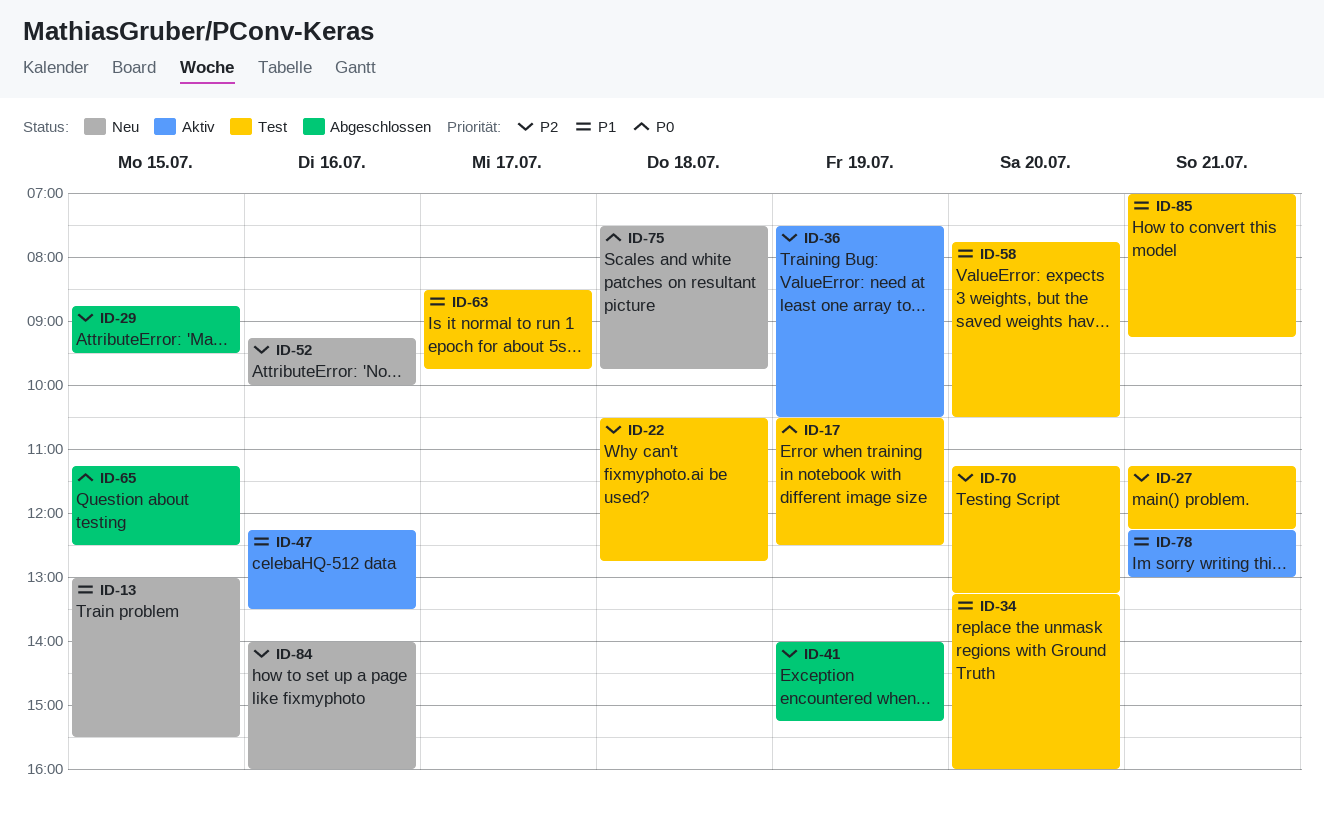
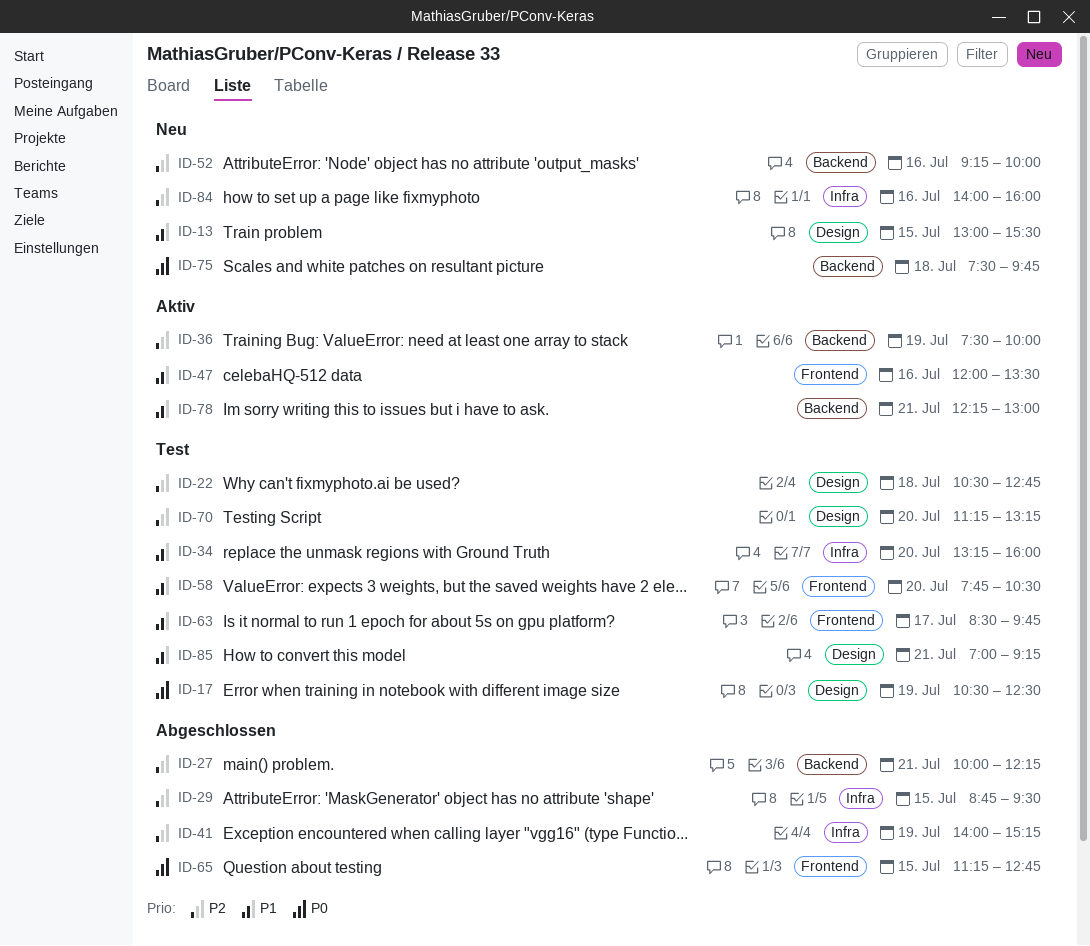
ID-27, status: Test -> Abgeschlossen
ID-27, begins: 11:15 -> 10:00
ID-36, ends: 10:30 -> 10:00
ID-47, begins: 12:15 -> 12:00
ID-65, ends: 12:30 -> 12:45

